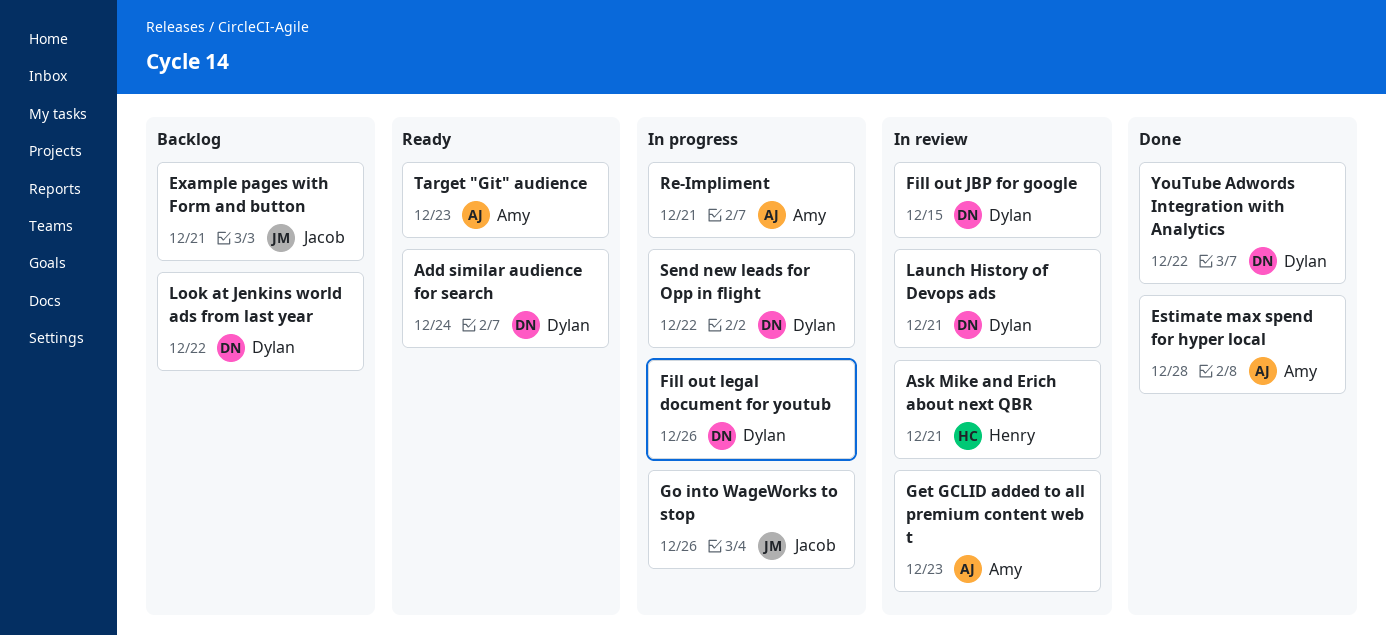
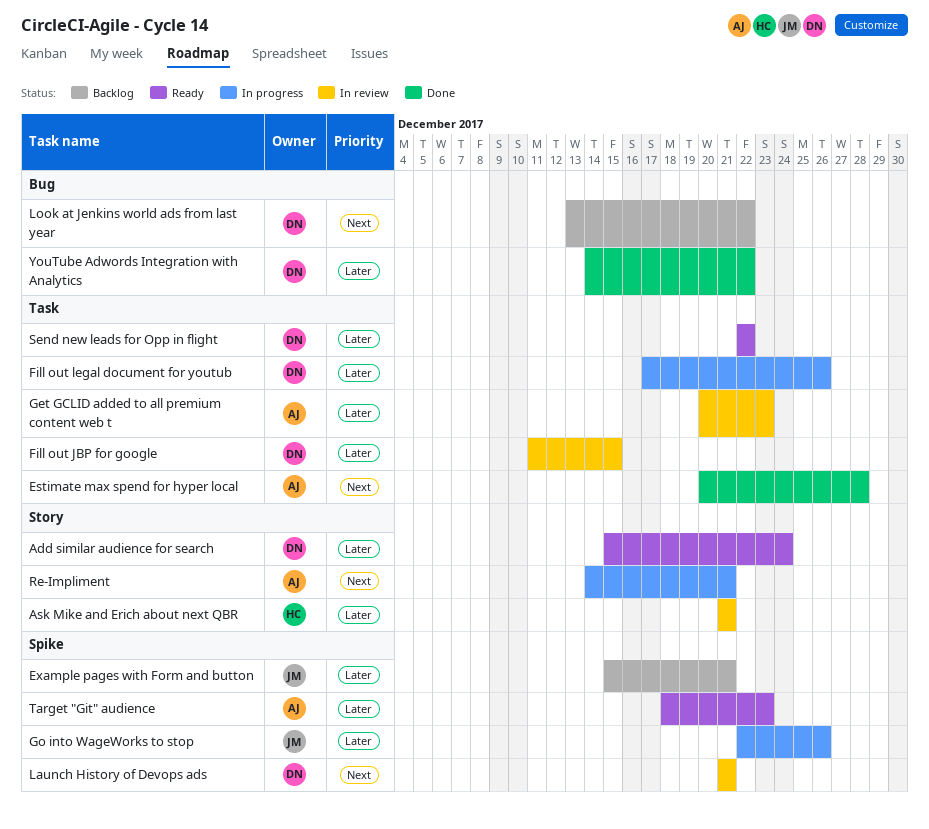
Send new leads for Opp in flight, status: In progress -> Ready

